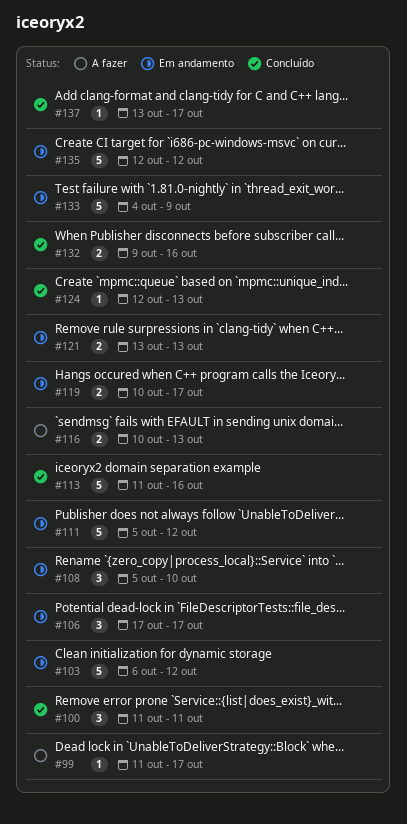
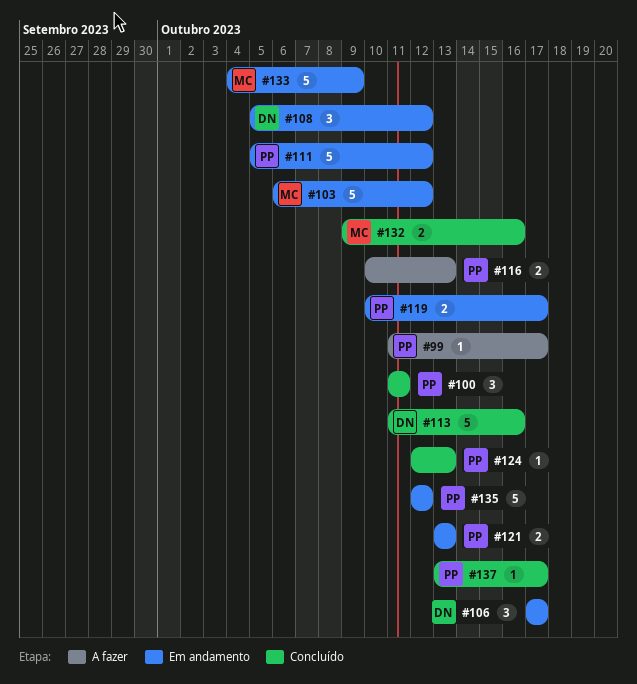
#108, due: Oct 10 -> Oct 12

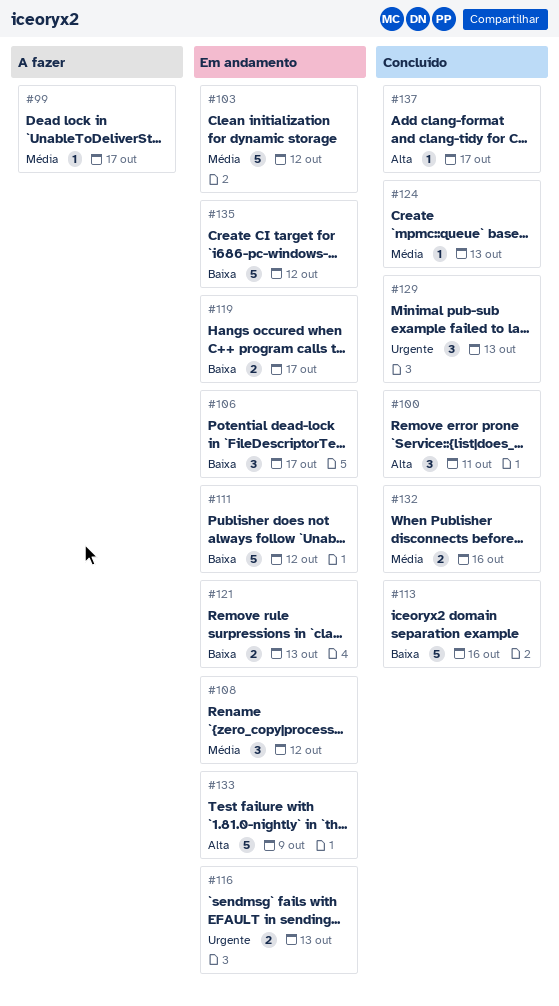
#116, status: A fazer -> Em andamento
#129: none -> present

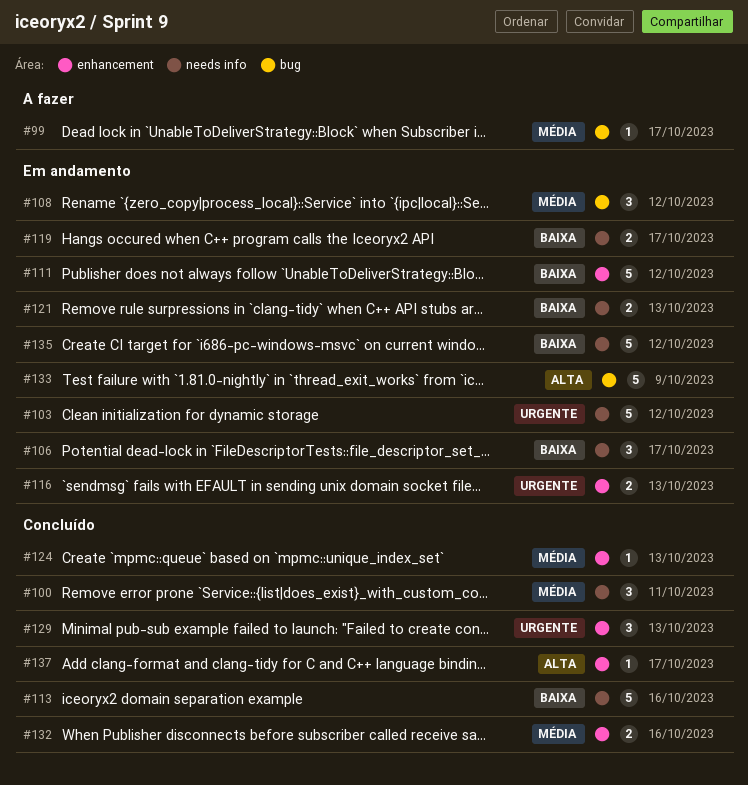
#100, priority: Alta -> Média
#103, priority: Média -> Urgente

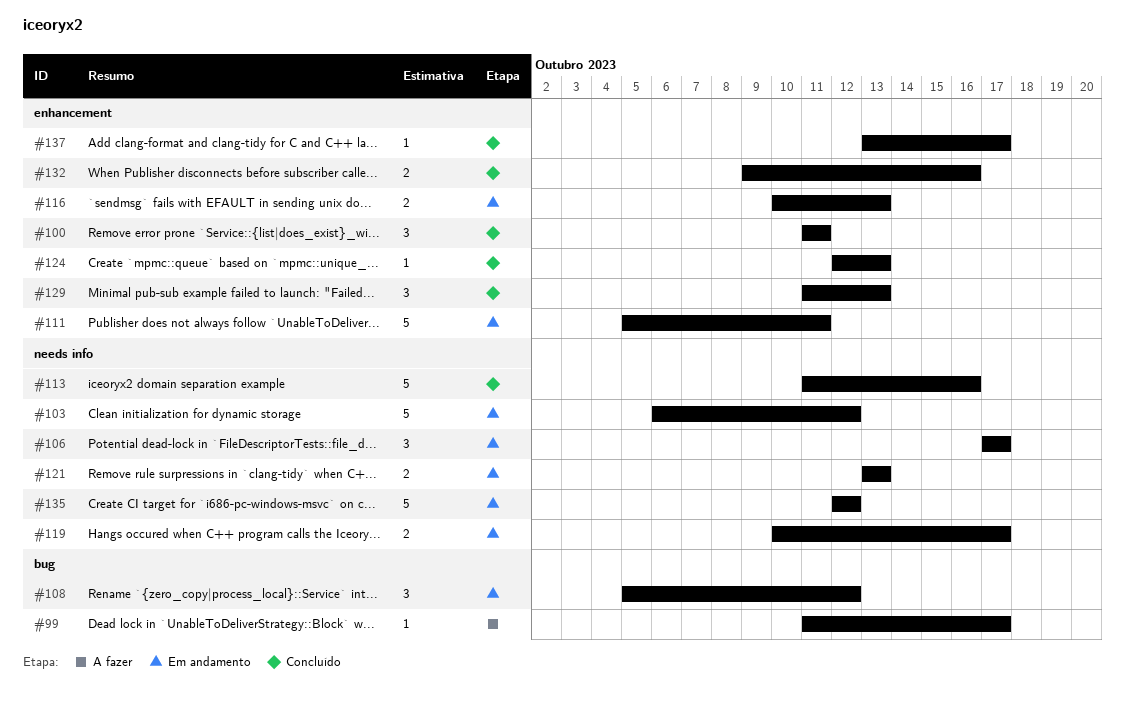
#100, label: needs info -> enhancement
#111, due: Oct 12 -> Oct 11
#133: present -> none

